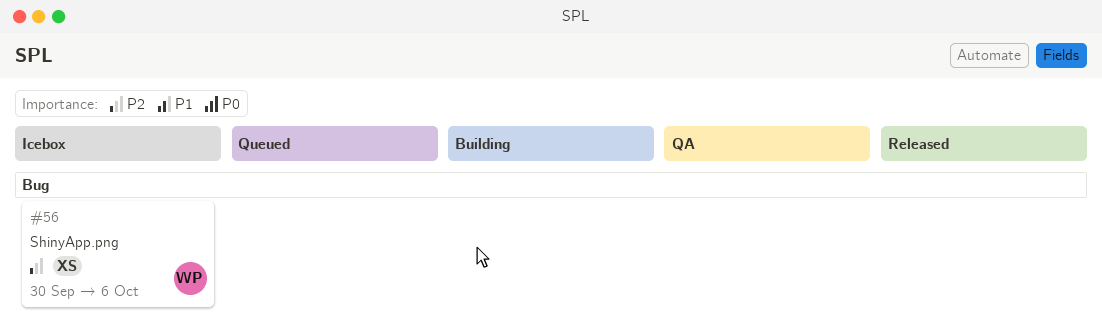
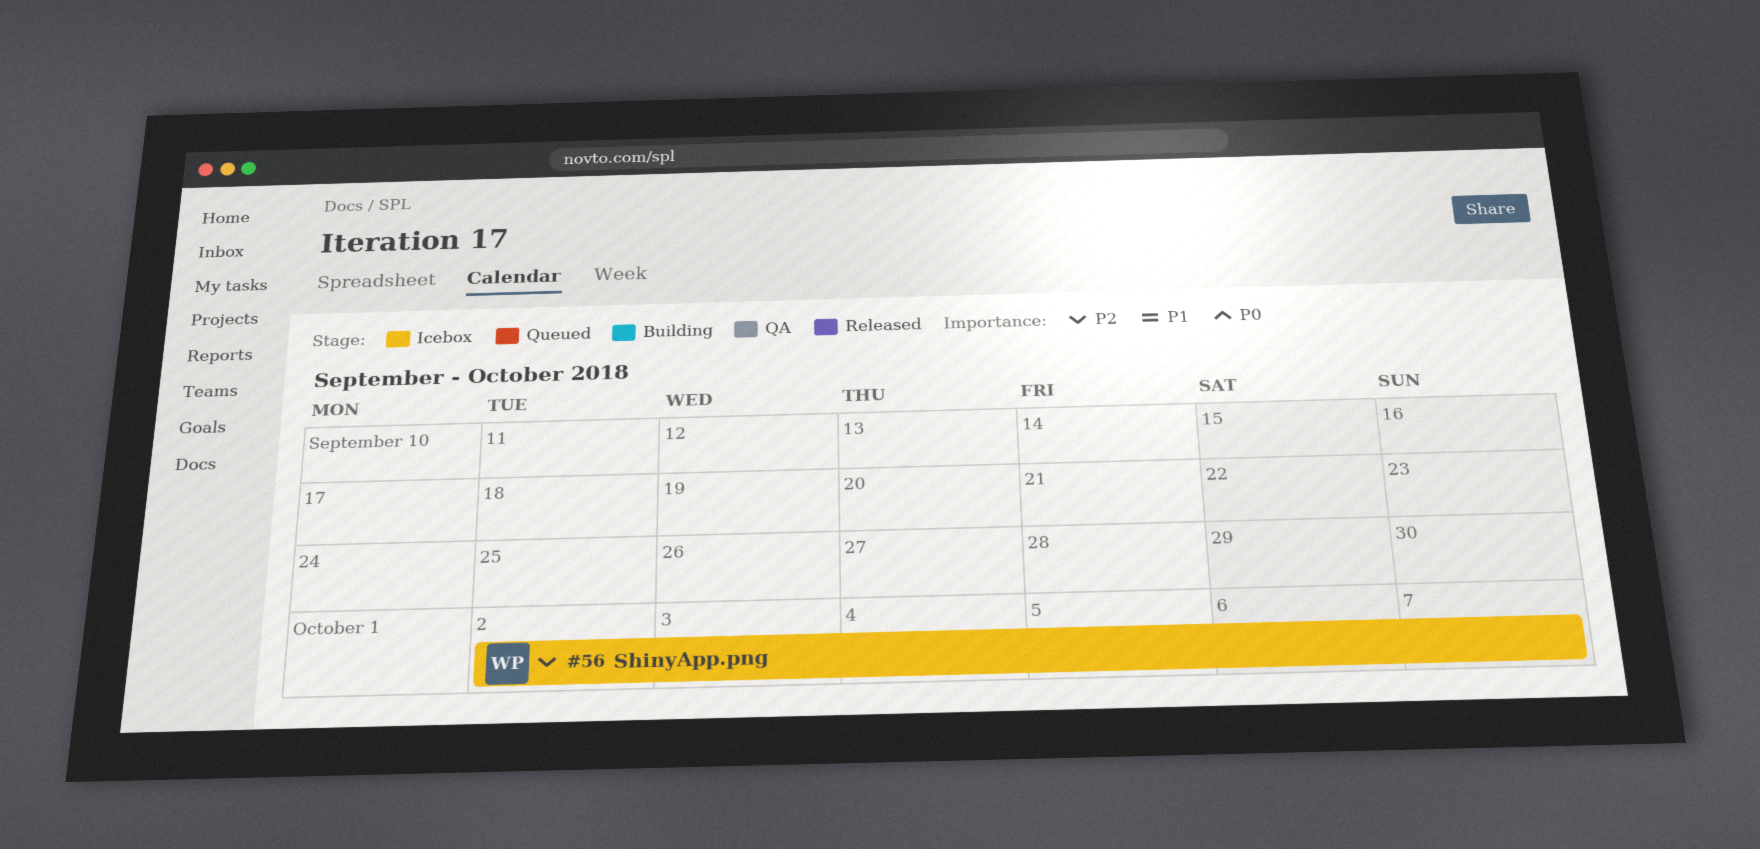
#56, start: Sep 30 -> Oct 2
#56, due: Oct 6 -> Oct 7

